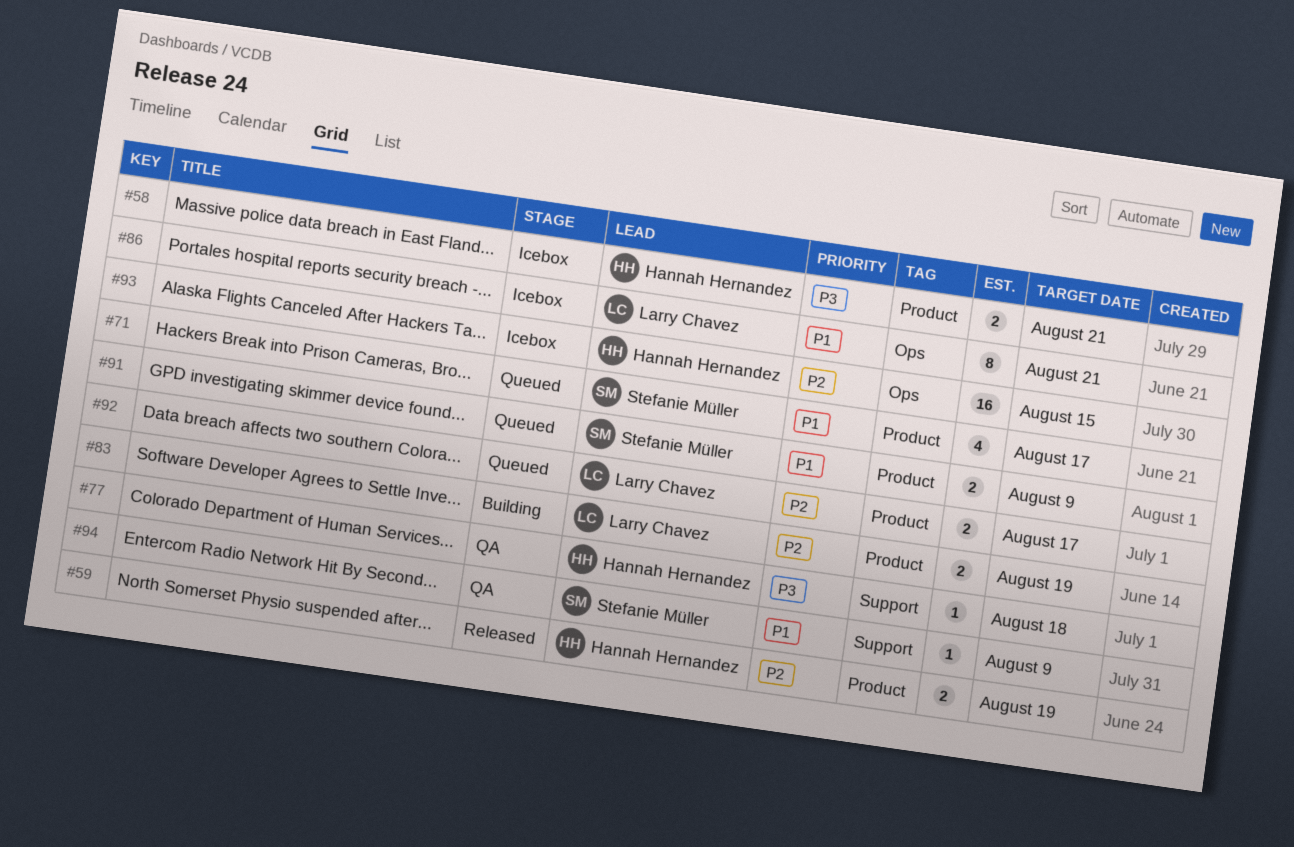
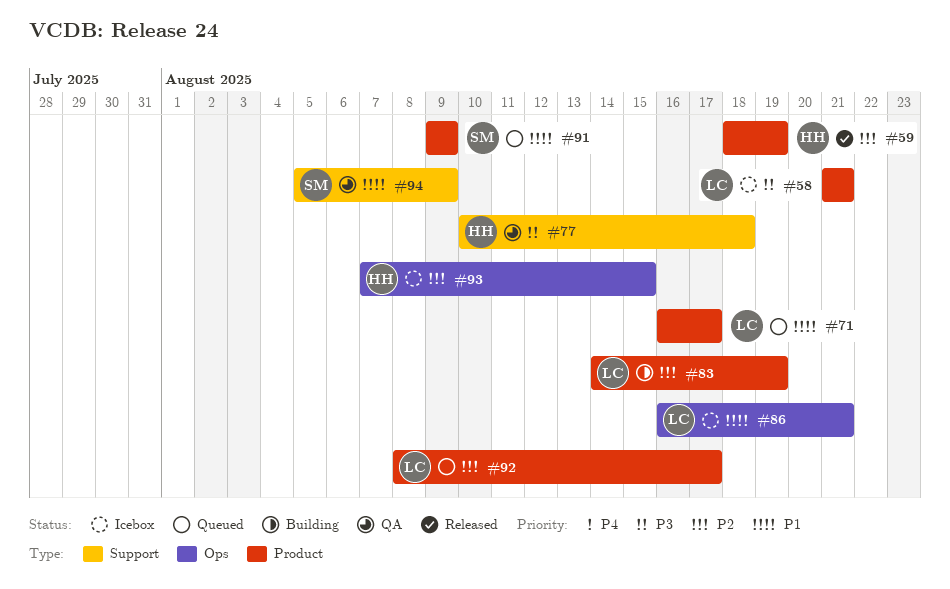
#58, owner: Hannah Hernandez -> Larry Chavez
#71, owner: Stefanie Müller -> Larry Chavez

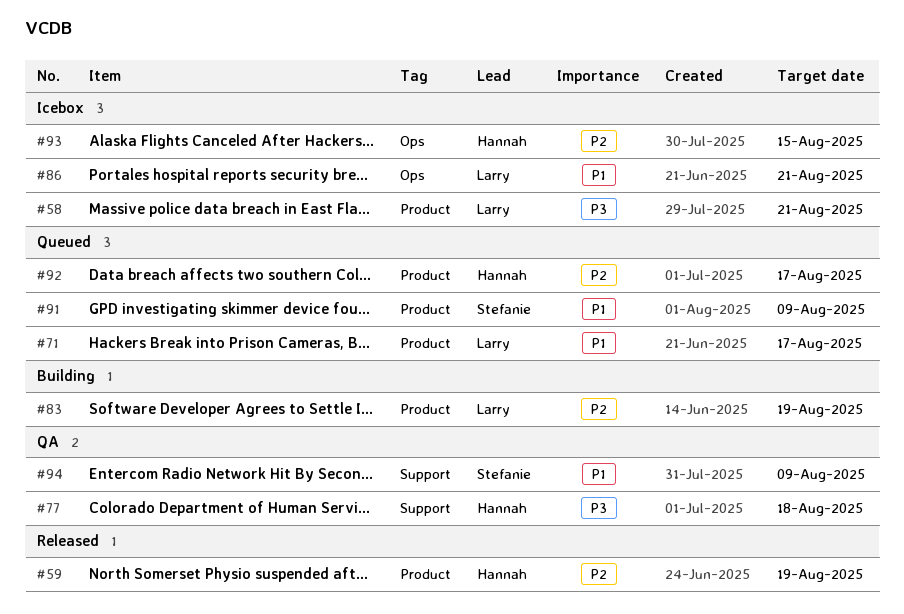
#92, owner: Larry -> Hannah

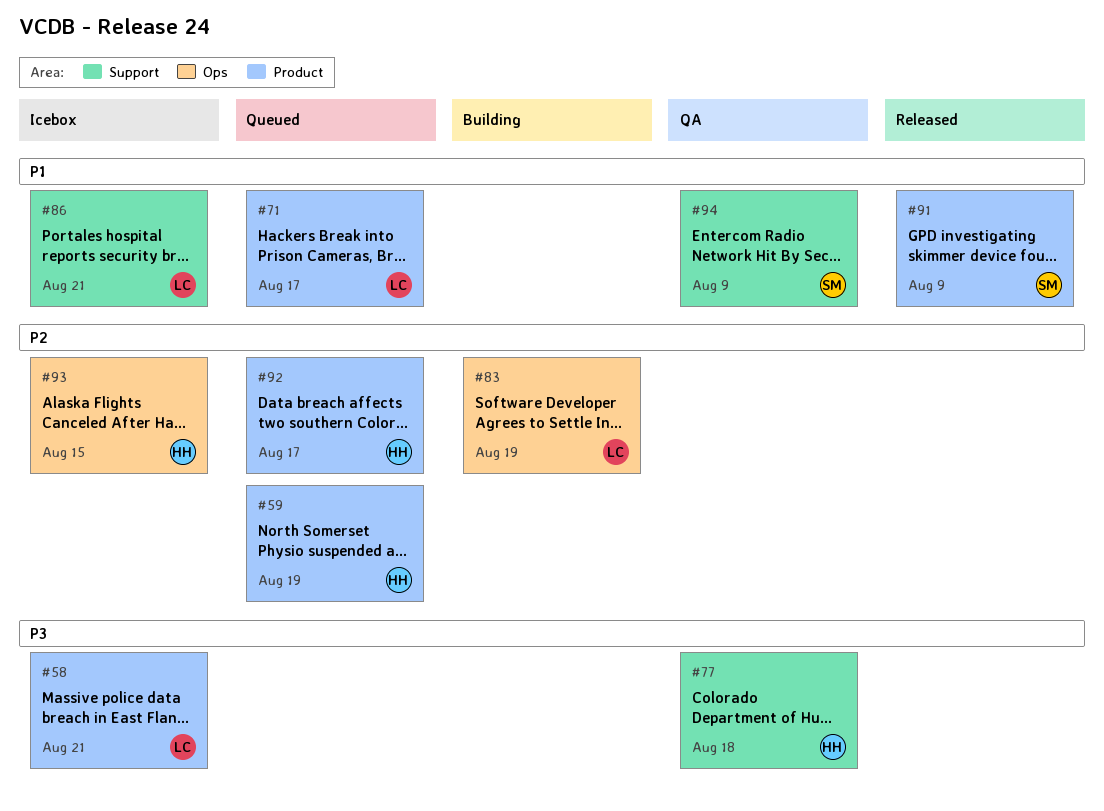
#59, status: Released -> Queued
#83, label: Product -> Ops
#86, label: Ops -> Support
#91, status: Queued -> Released

